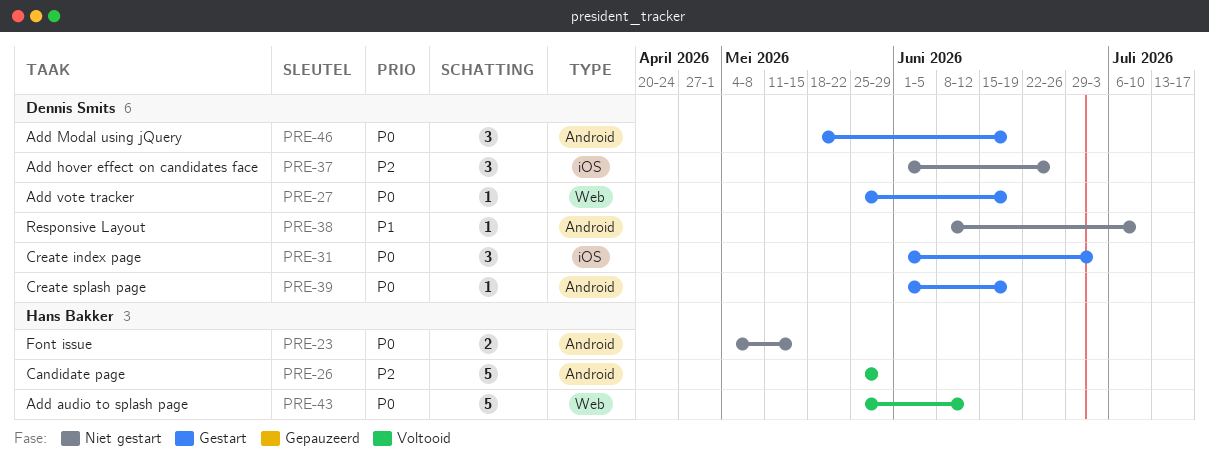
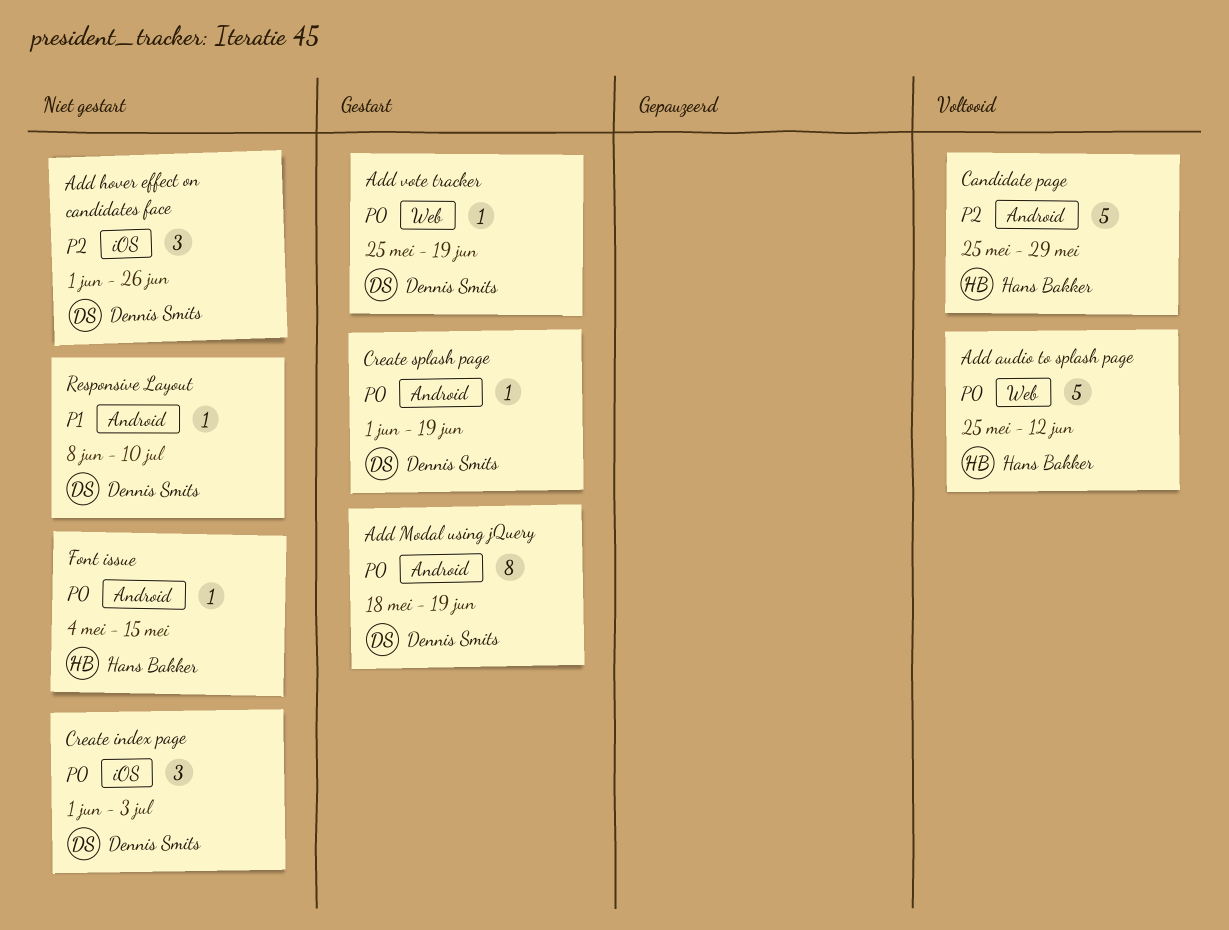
Add Modal using jQuery, estimate: 3 -> 8
Create index page, status: Gestart -> Niet gestart
Font issue, estimate: 2 -> 1

